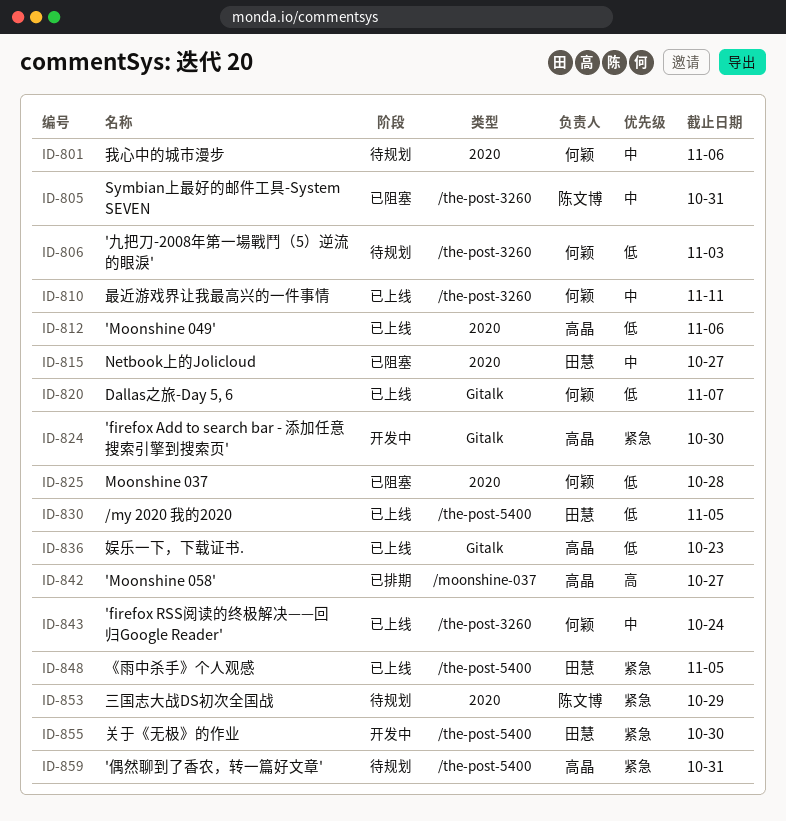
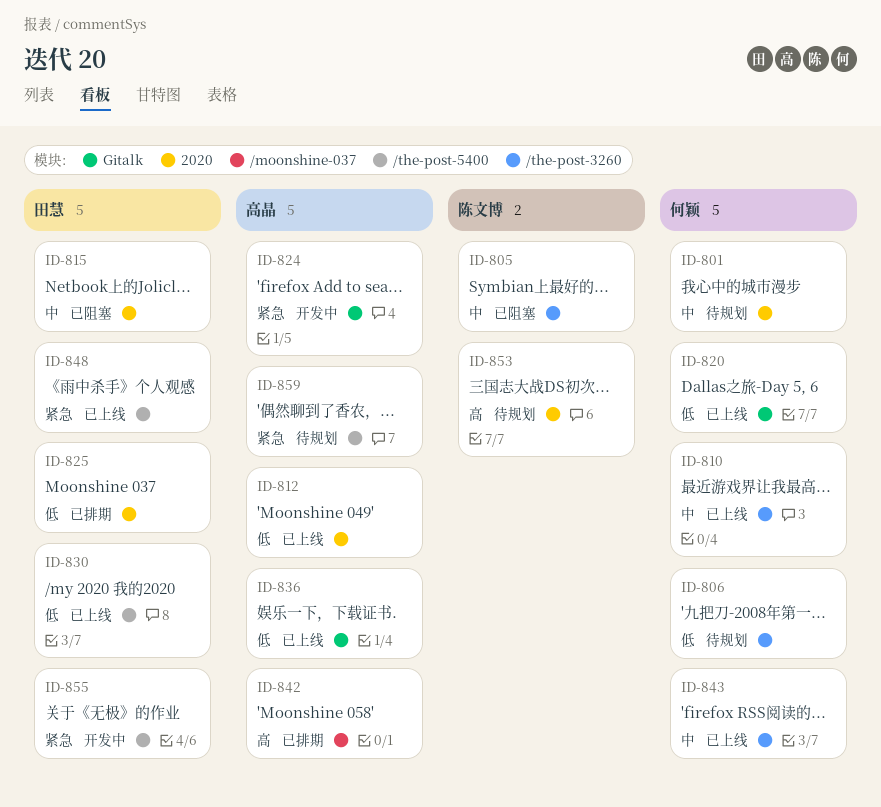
ID-825, status: 已阻塞 -> 已排期
ID-825, owner: 何颖 -> 田慧
ID-853, priority: 紧急 -> 高

